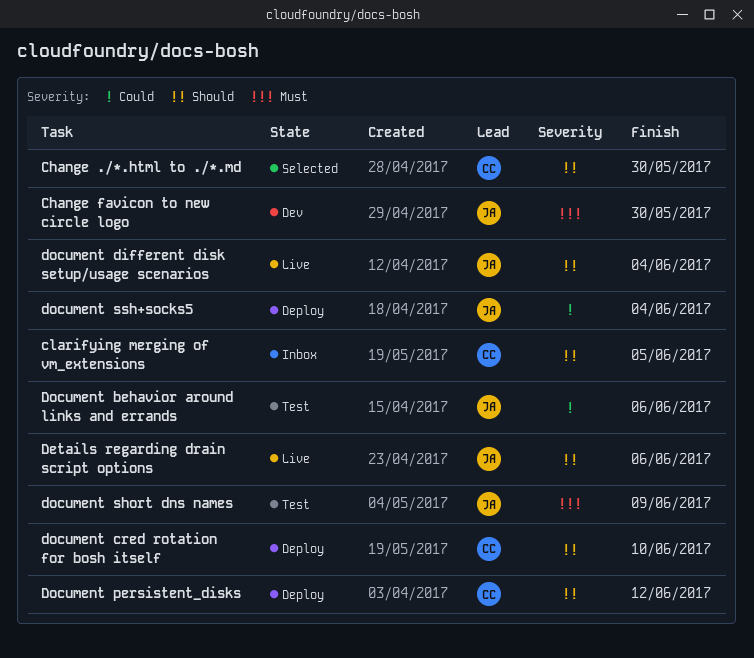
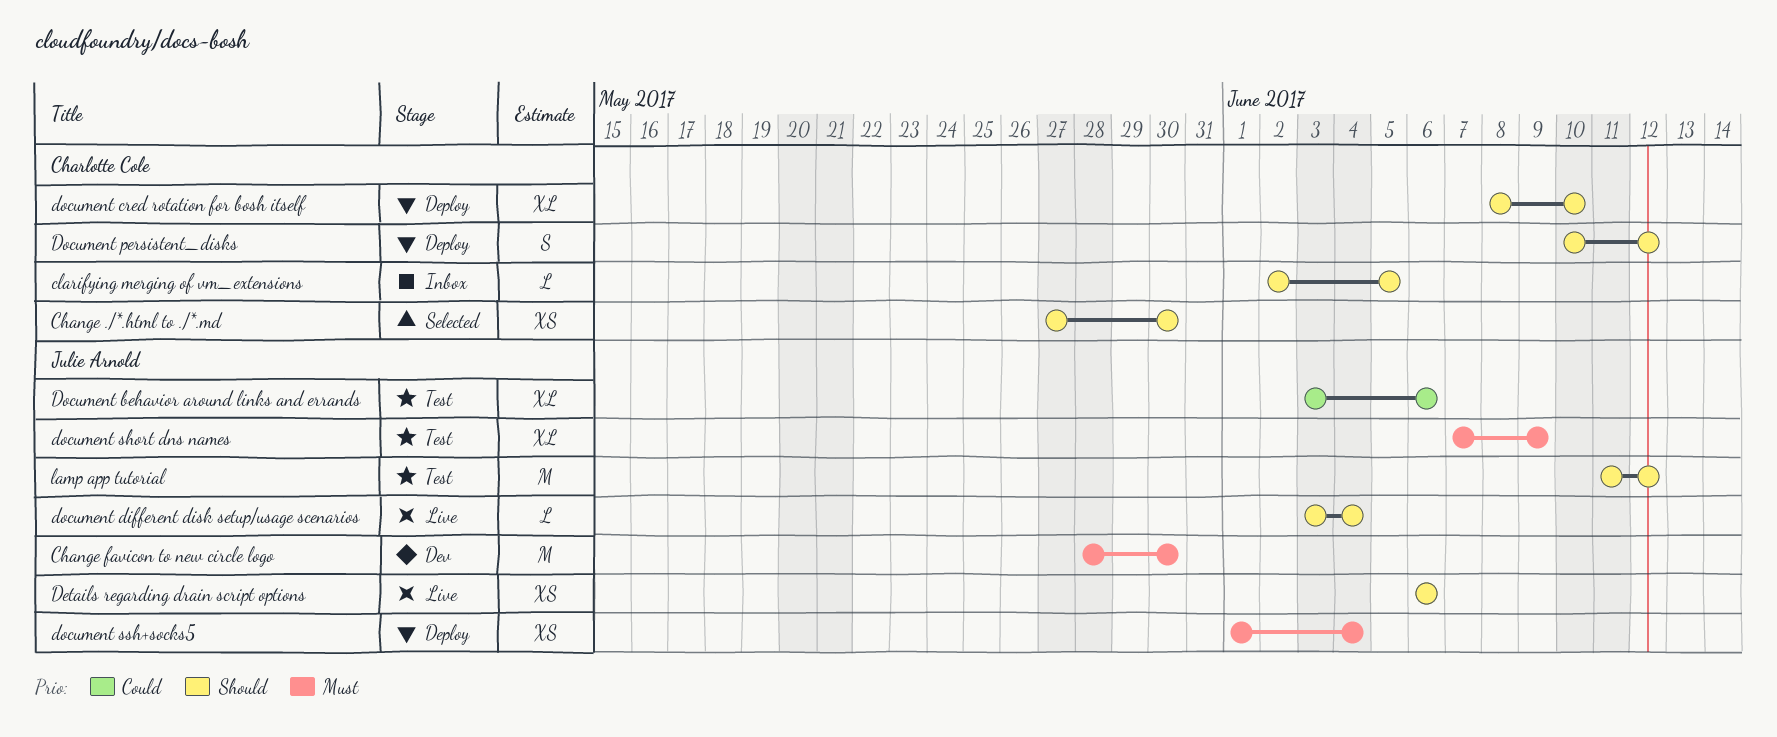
document ssh+socks5, priority: Could -> Must
lamp app tutorial: none -> present

